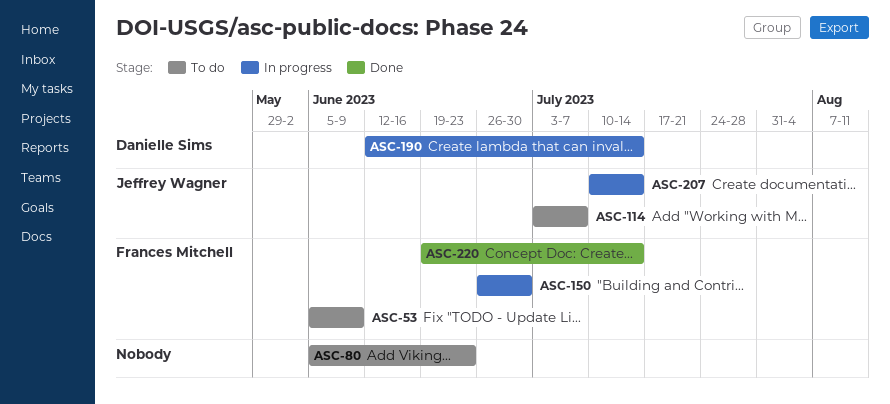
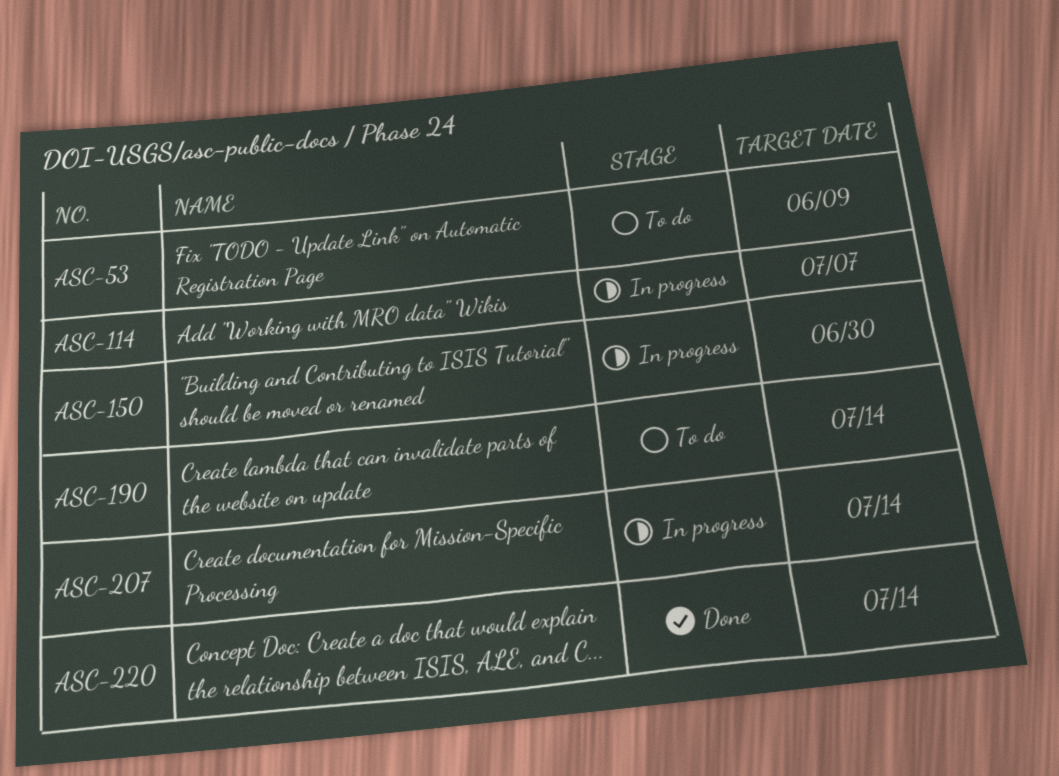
ASC-80: present -> none
ASC-114, status: To do -> In progress
ASC-190, status: In progress -> To do

